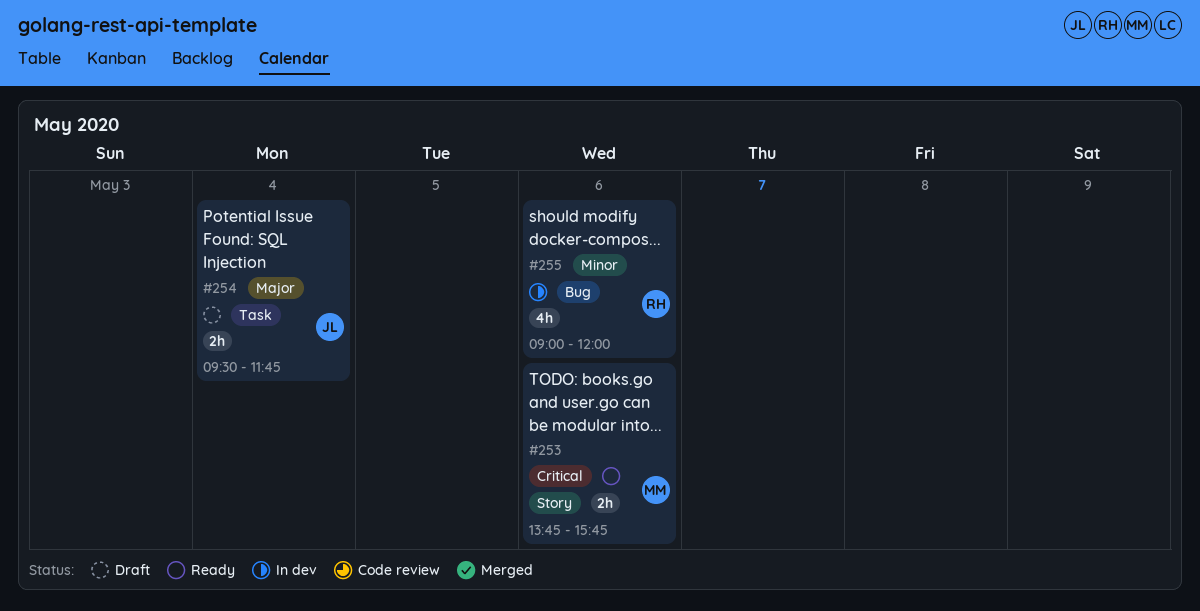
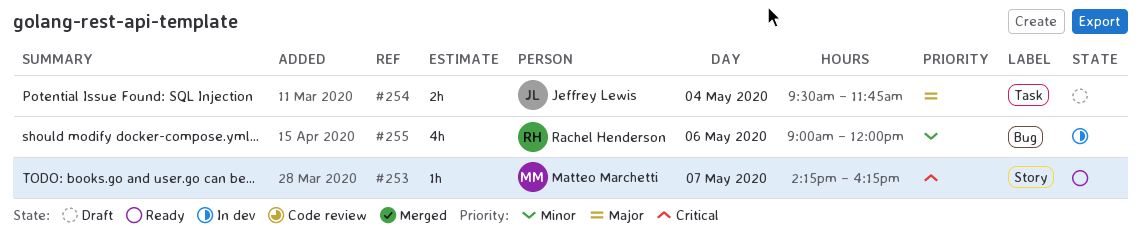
#253, estimate: 2h -> 1h
#253, day: May 6 -> May 7
#253, begins: 13:45 -> 14:15
#253, ends: 15:45 -> 16:15

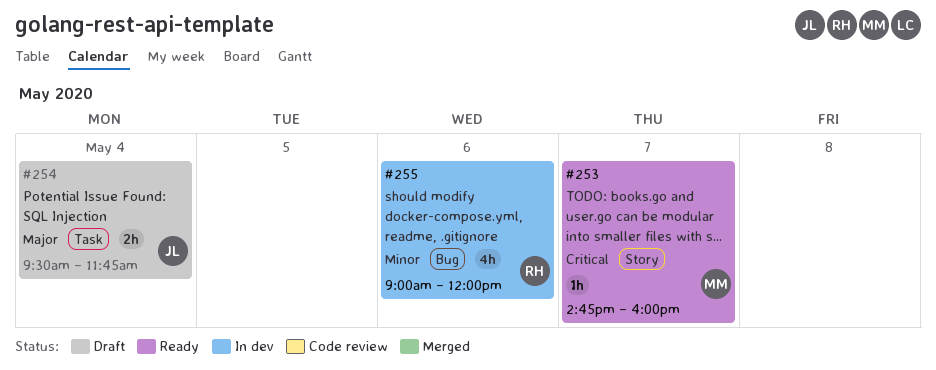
#253, begins: 14:15 -> 14:45
#253, ends: 16:15 -> 16:00

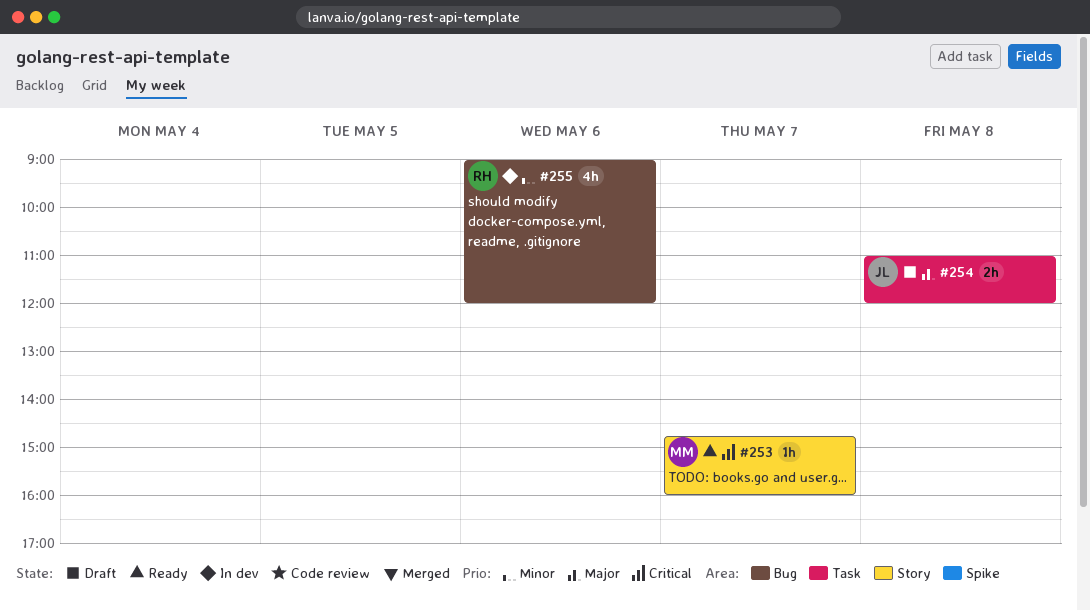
#254, day: May 4 -> May 8
#254, begins: 09:30 -> 11:00
#254, ends: 11:45 -> 12:00

